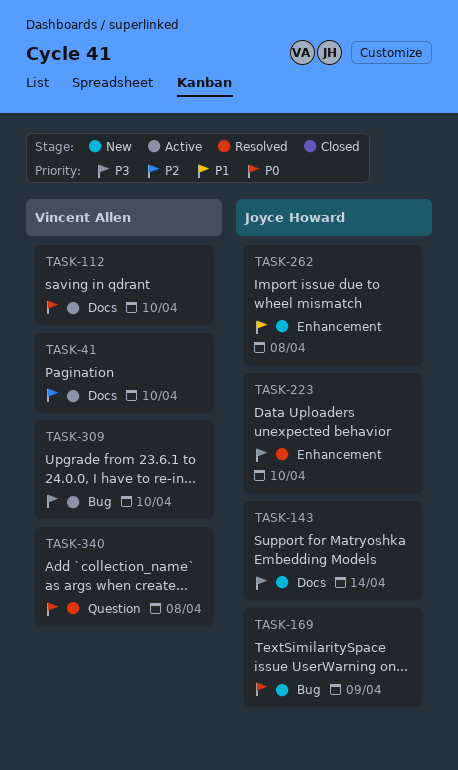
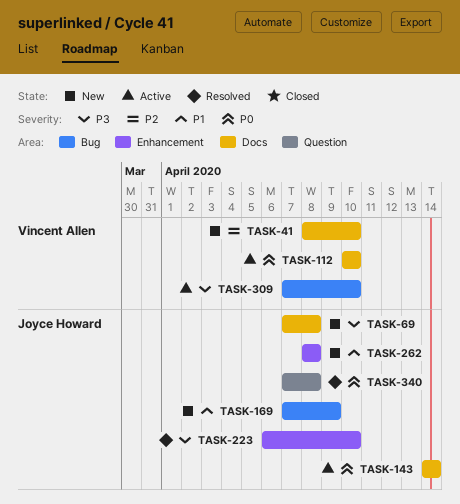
TASK-41, status: Active -> New
TASK-69: none -> present
TASK-143, status: New -> Active
TASK-143, priority: P3 -> P0
TASK-169, priority: P0 -> P1
TASK-340, owner: Vincent Allen -> Joyce Howard

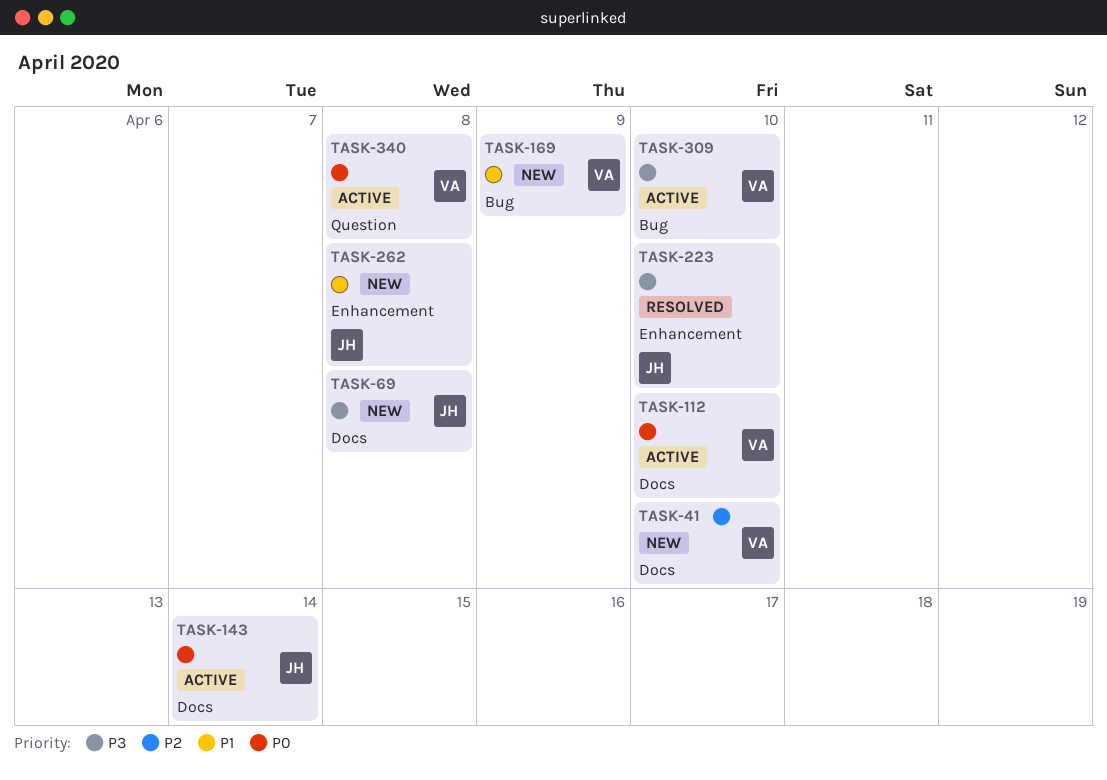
TASK-169, owner: Joyce Howard -> Vincent Allen
TASK-340, status: Resolved -> Active
TASK-340, owner: Joyce Howard -> Vincent Allen

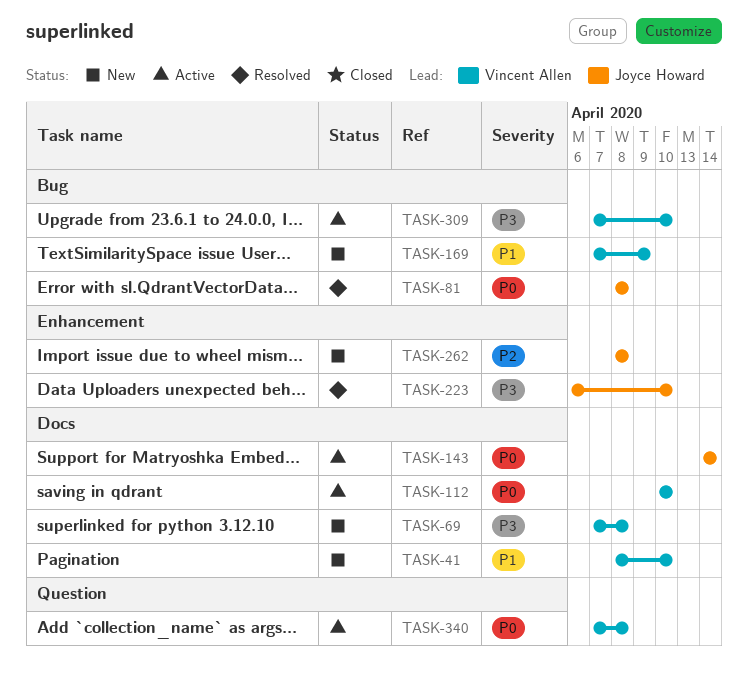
TASK-41, priority: P2 -> P1
TASK-69, owner: Joyce Howard -> Vincent Allen
TASK-81: none -> present
TASK-262, priority: P1 -> P2

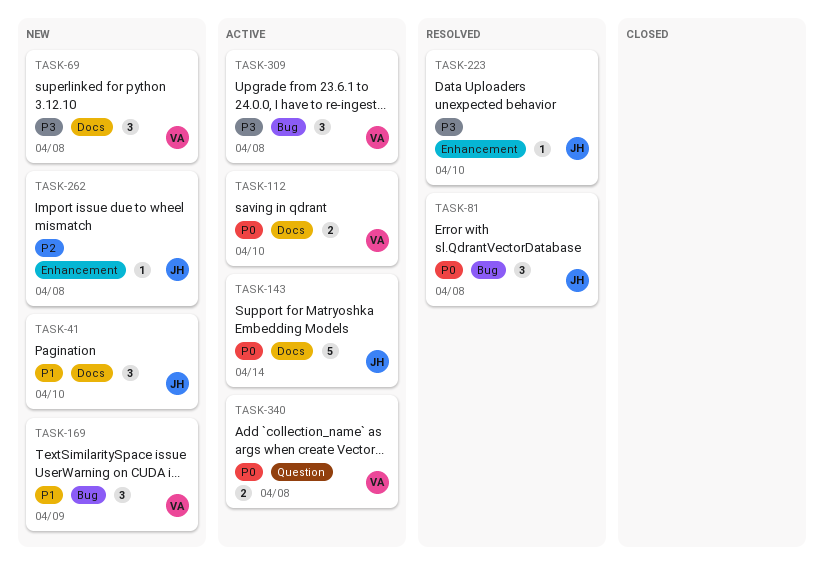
TASK-41, owner: Vincent Allen -> Joyce Howard
TASK-309, due: Apr 10 -> Apr 8

